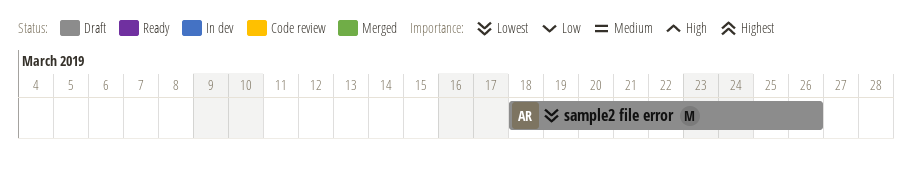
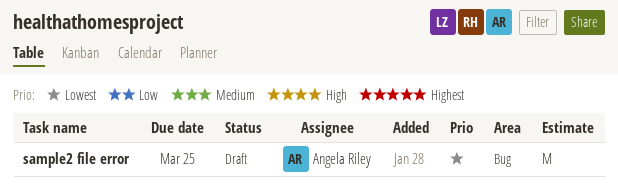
sample2 file error, due: Mar 26 -> Mar 25

